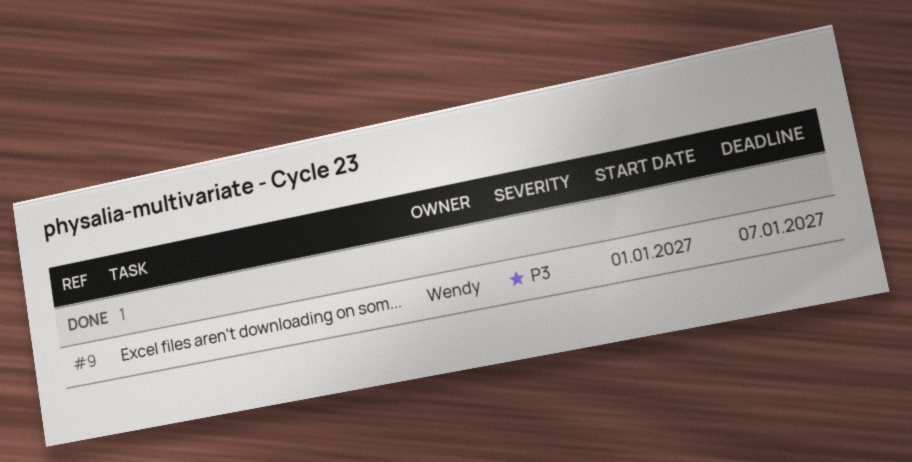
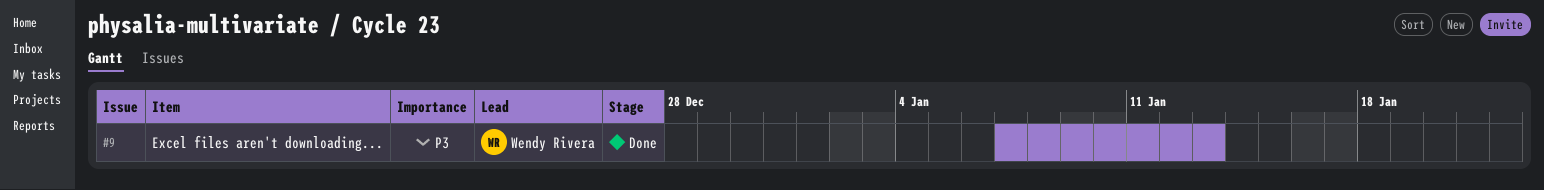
#9, start: Jan 1 -> Jan 7
#9, due: Jan 7 -> Jan 13

